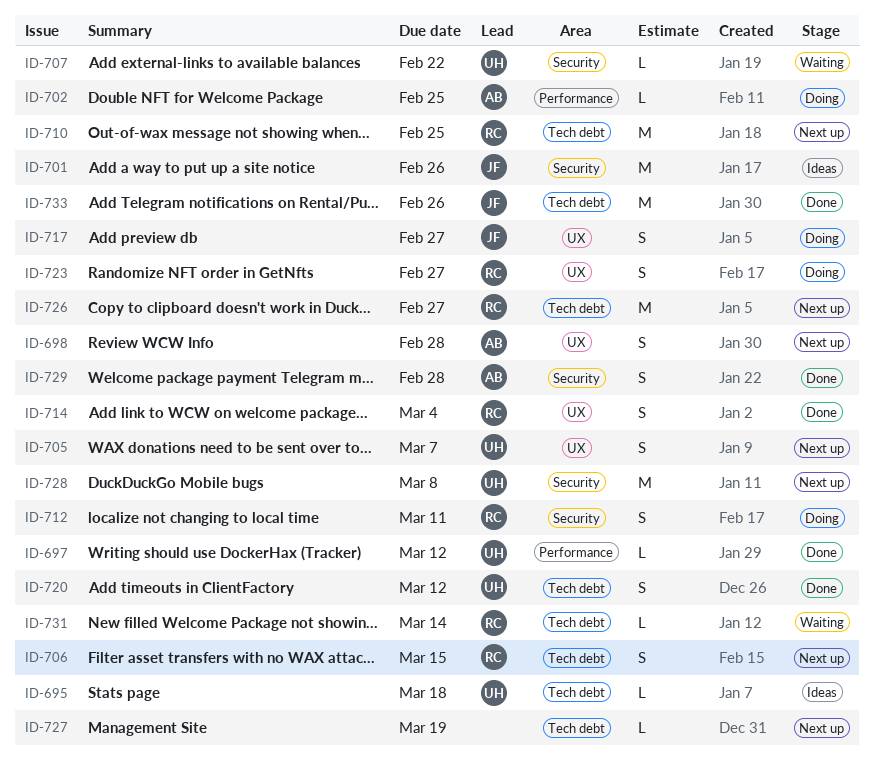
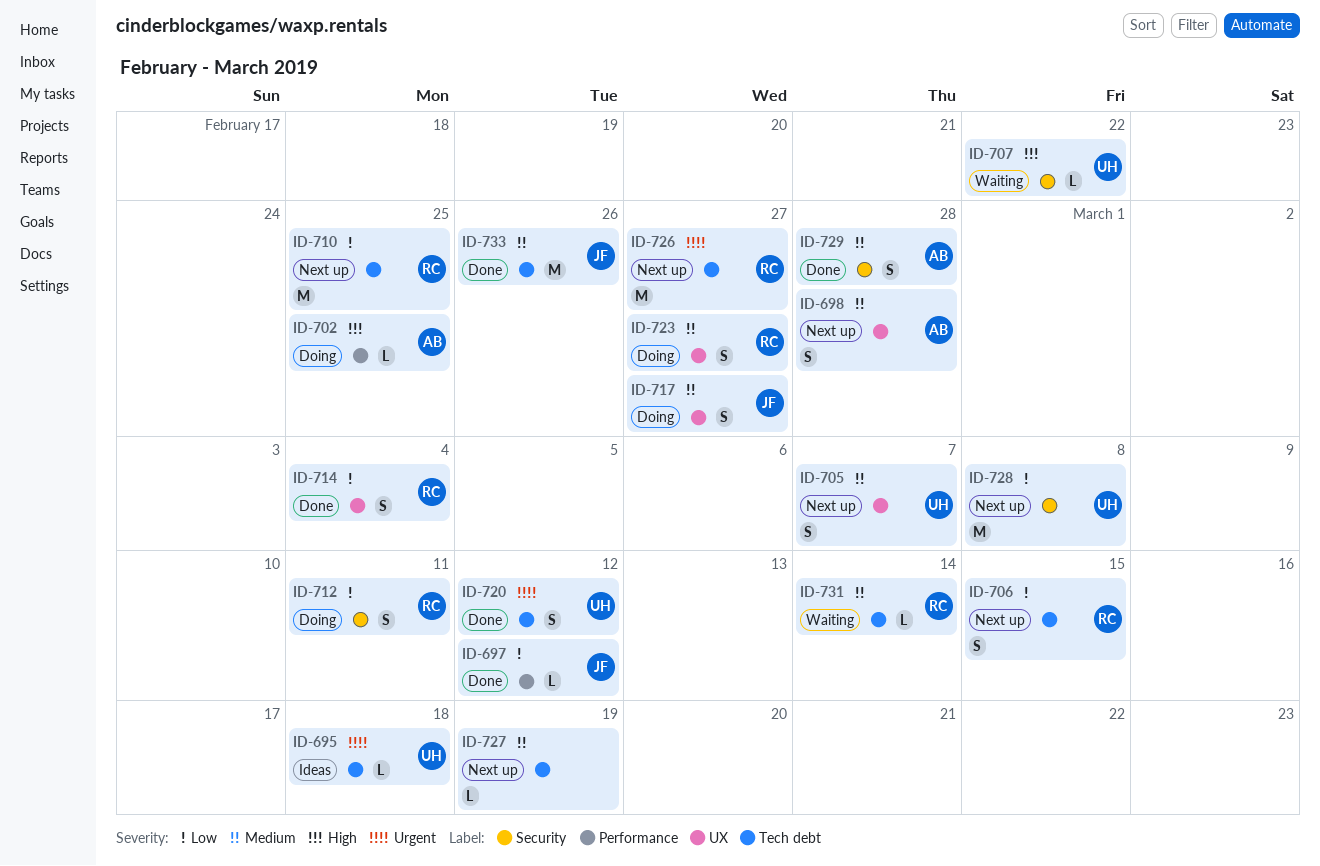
ID-697, owner: UH -> JF
ID-701: present -> none

